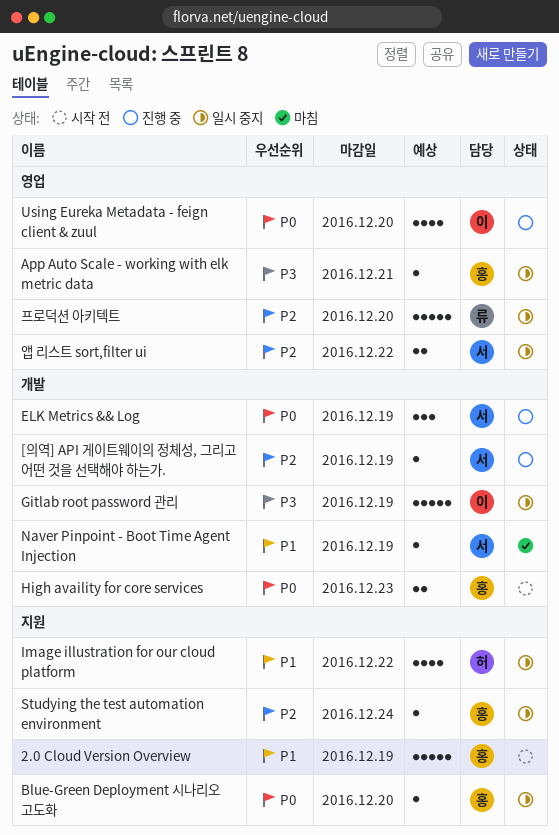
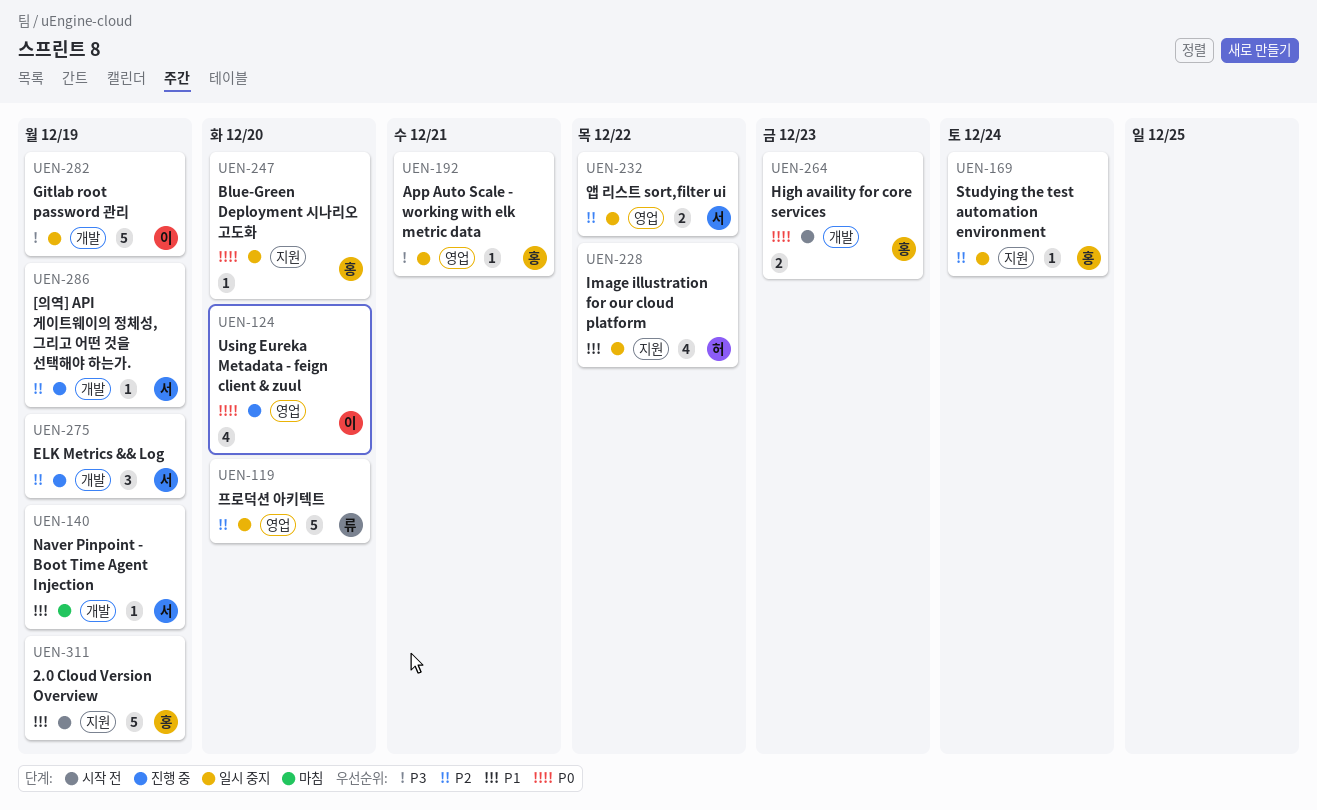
ELK Metrics && Log, priority: P0 -> P2

